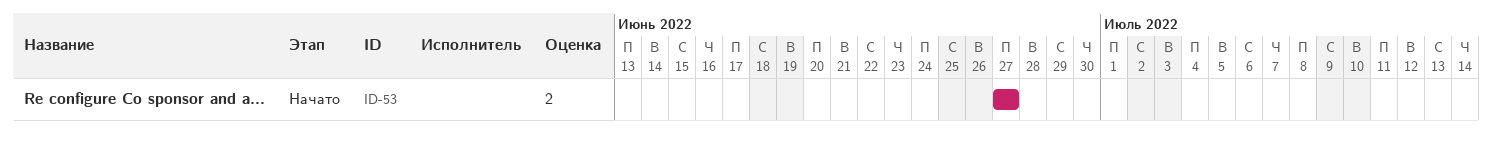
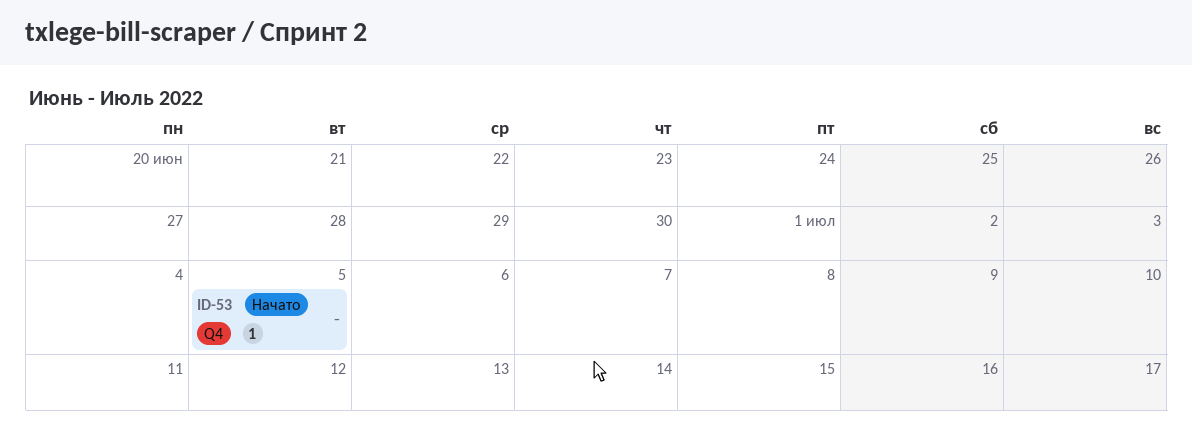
ID-53, estimate: 2 -> 1
ID-53, due: Jun 27 -> Jul 5

